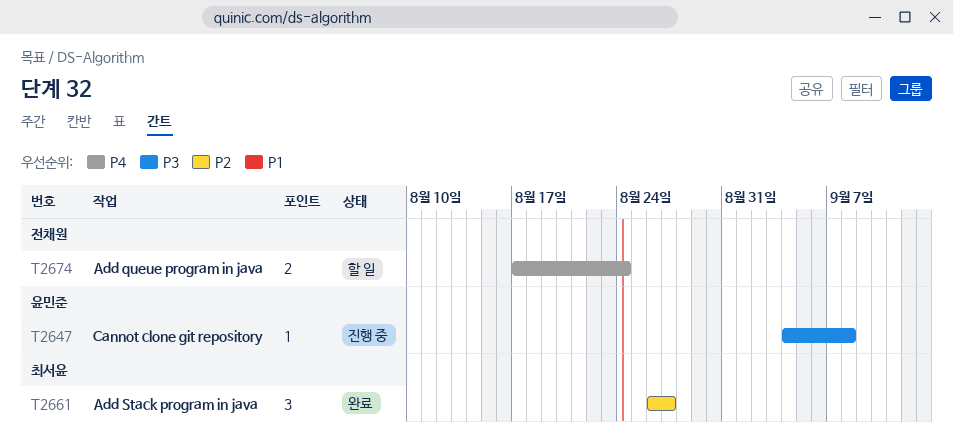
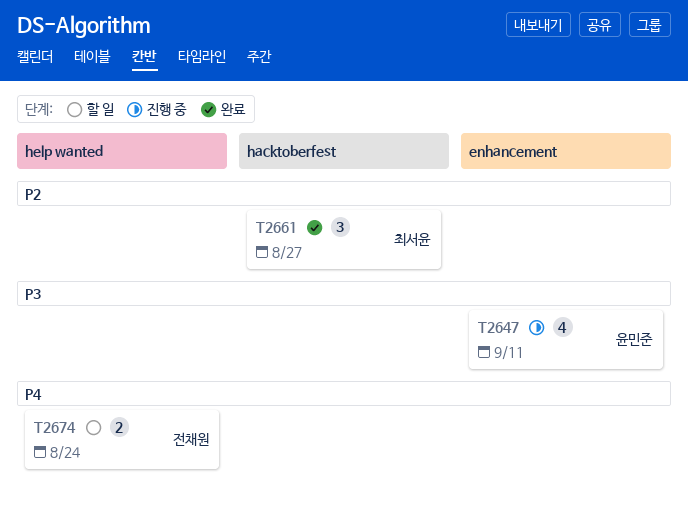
T2647, estimate: 1 -> 4
T2647, due: Sep 8 -> Sep 11

